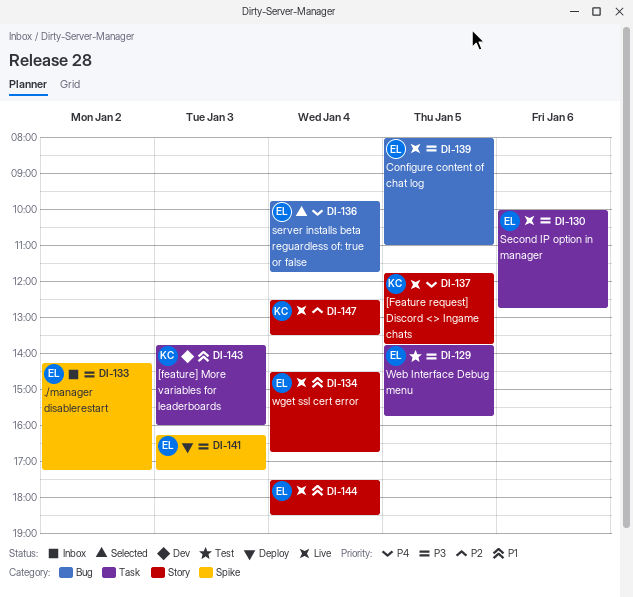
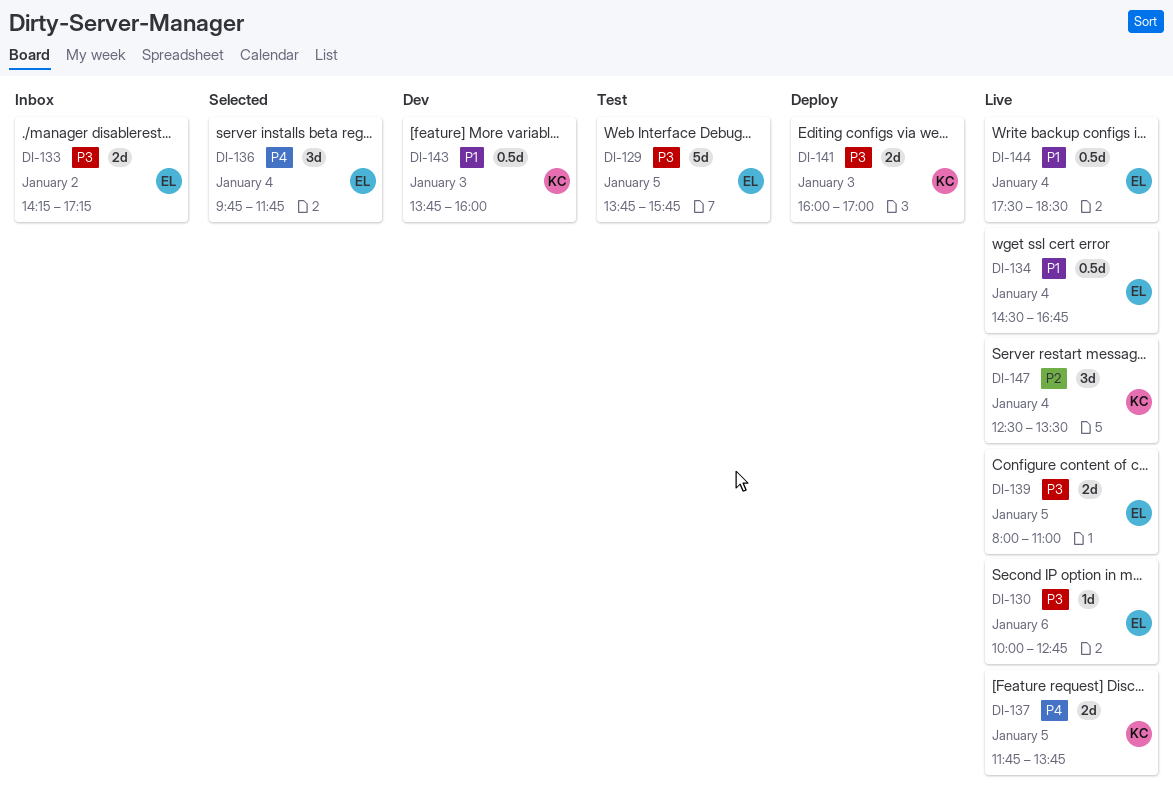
DI-141, owner: EL -> KC
DI-141, begins: 16:15 -> 16:00
DI-141, ends: 17:15 -> 17:00

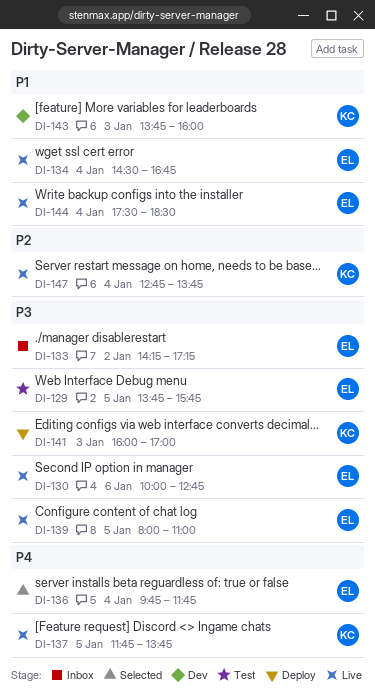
DI-147, begins: 12:30 -> 12:45
DI-147, ends: 13:30 -> 13:45

